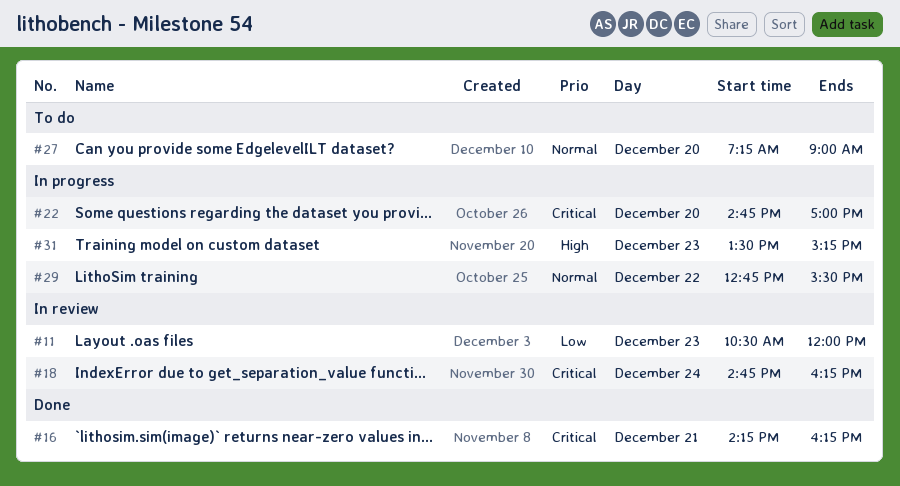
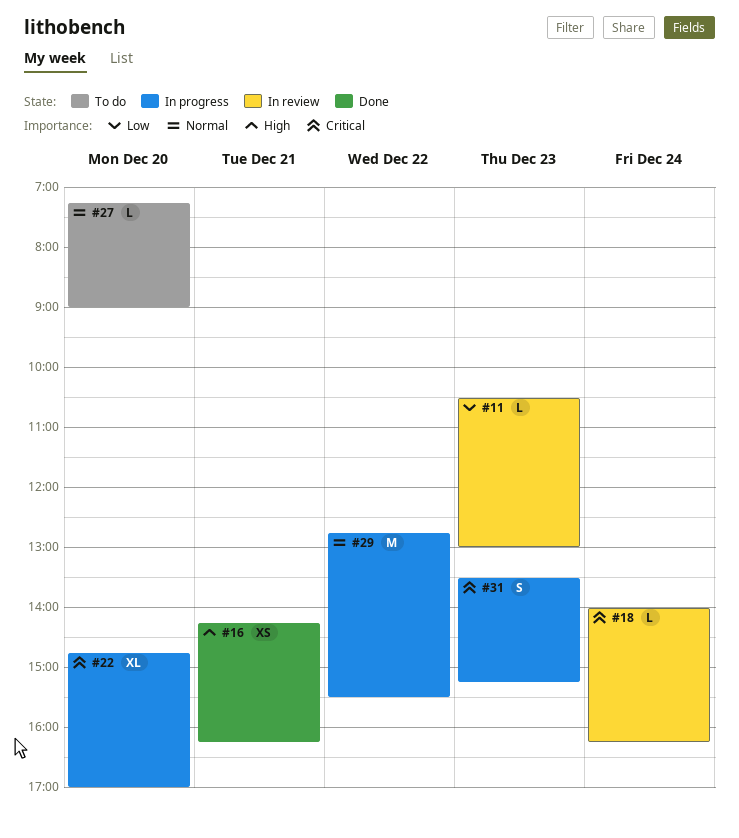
#11, ends: 12:00 -> 13:00
#16, priority: Critical -> High
#18, begins: 14:45 -> 14:00
#31, priority: High -> Critical

